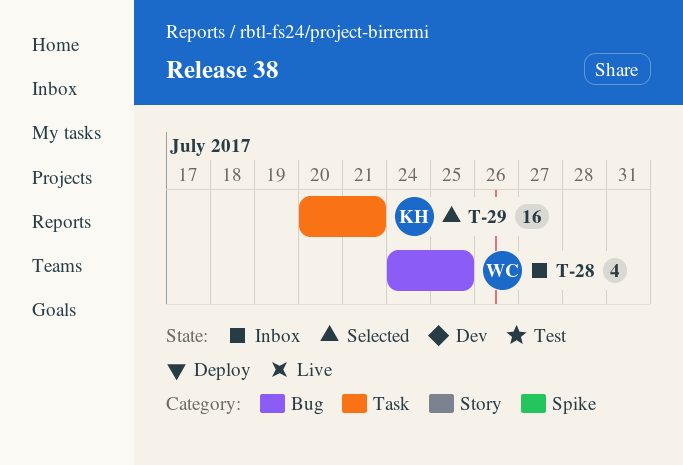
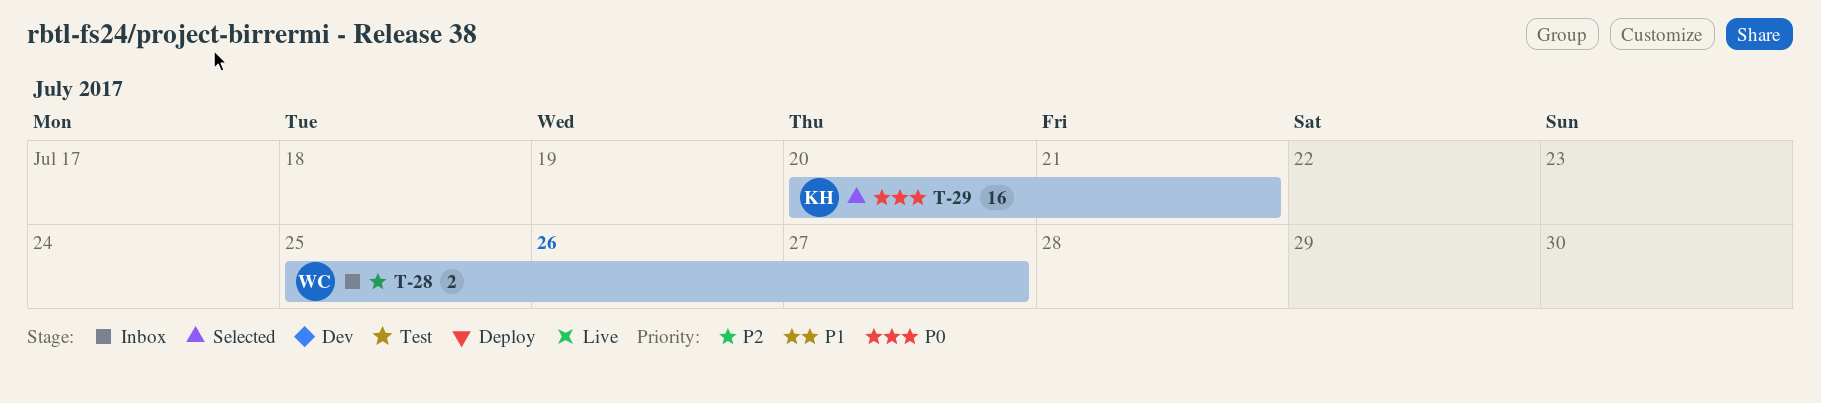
T-28, estimate: 4 -> 2
T-28, start: Jul 24 -> Jul 25
T-28, due: Jul 25 -> Jul 27

